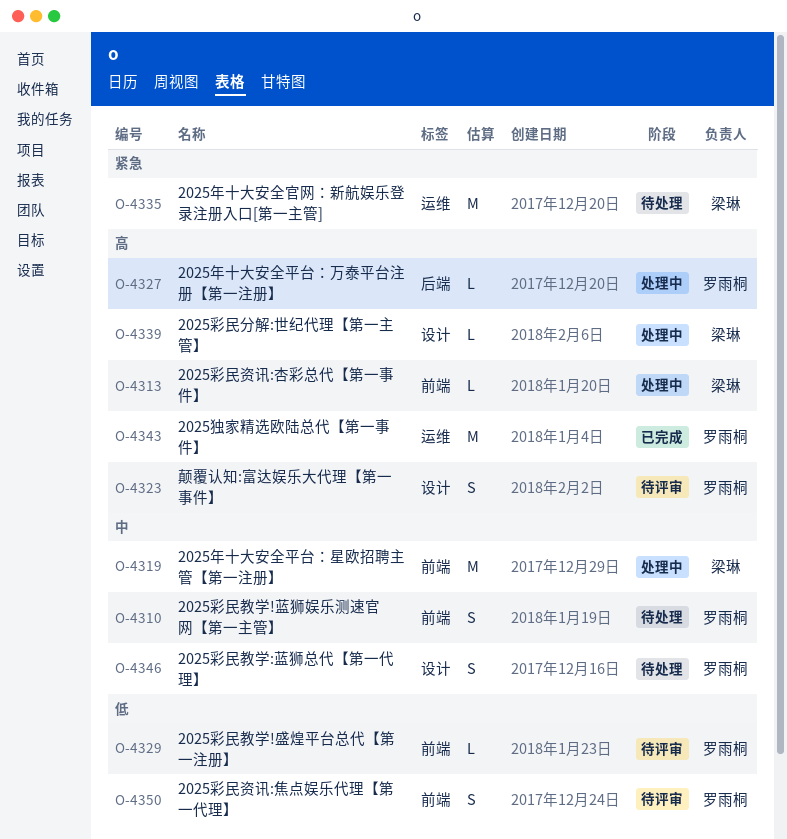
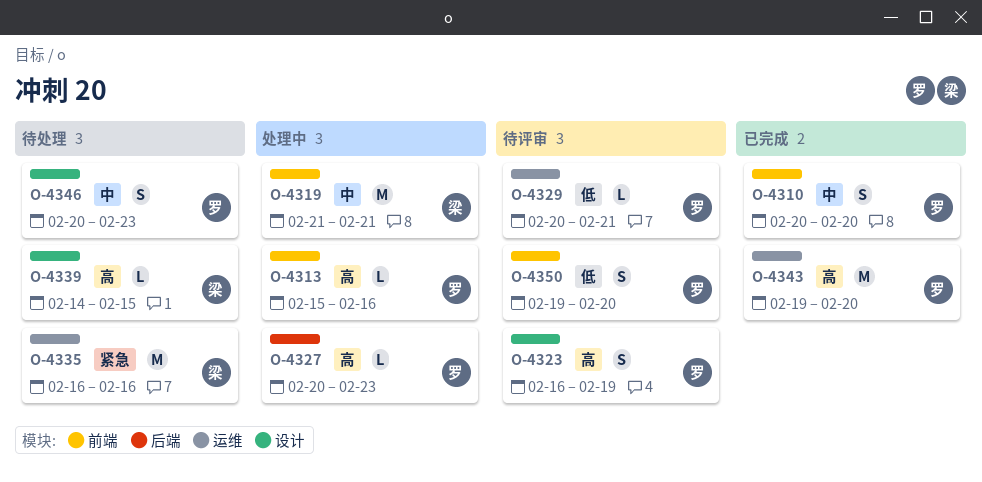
O-4310, status: 待处理 -> 已完成
O-4313, owner: 梁琳 -> 罗雨桐
O-4329, label: 前端 -> 运维
O-4339, status: 处理中 -> 待处理

